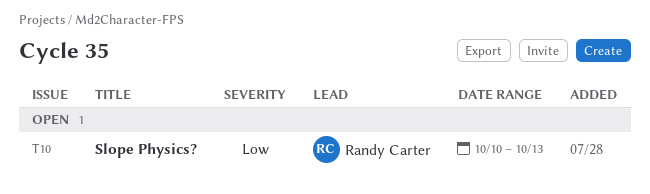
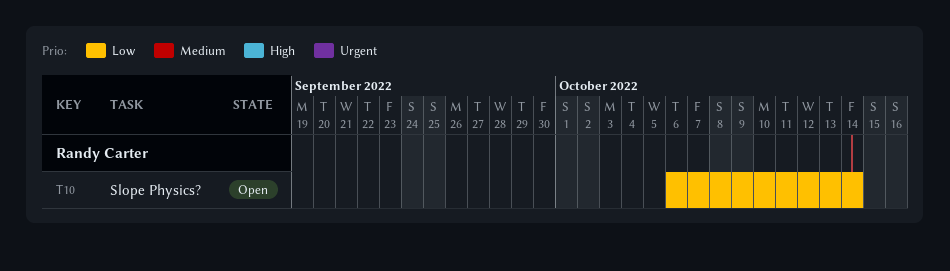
T10, start: Oct 10 -> Oct 6
T10, due: Oct 13 -> Oct 14

